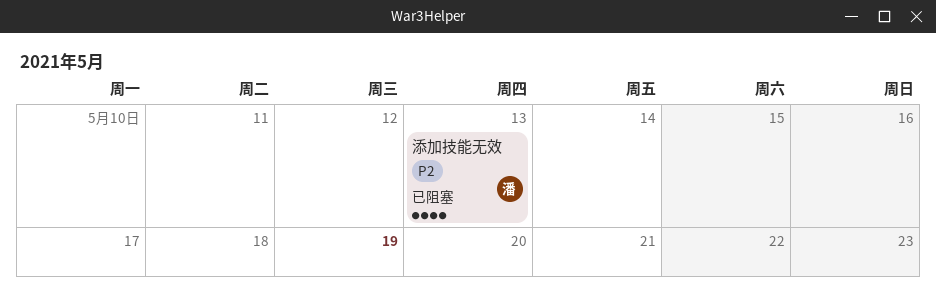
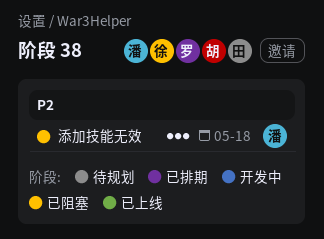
添加技能无效, estimate: 4 -> 3
添加技能无效, due: May 13 -> May 18

